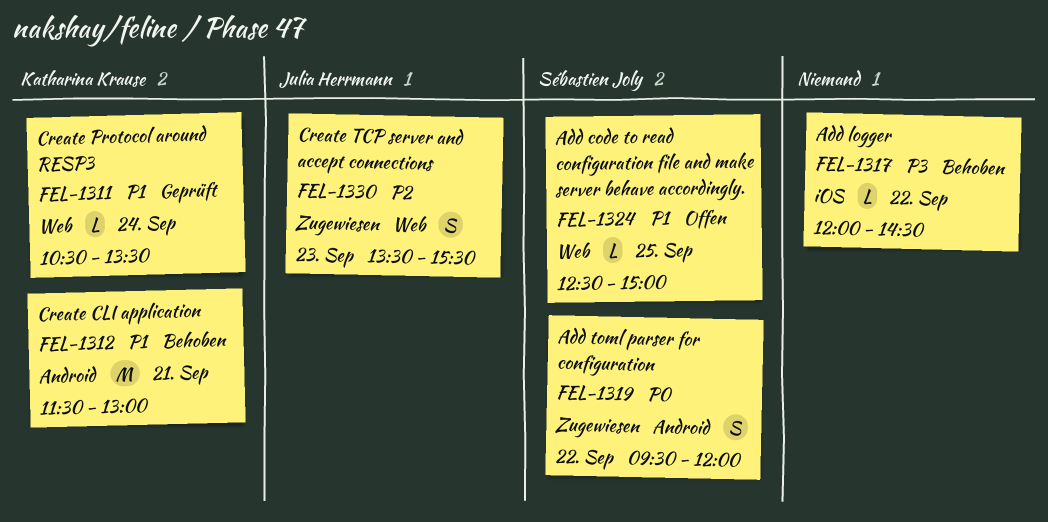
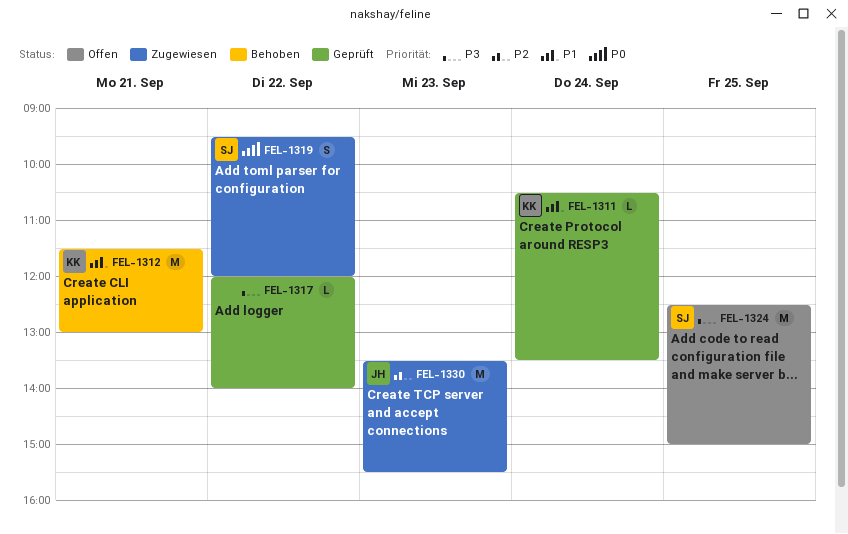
FEL-1317, status: Behoben -> Geprüft
FEL-1317, ends: 14:30 -> 14:00
FEL-1324, priority: P1 -> P3
FEL-1324, estimate: L -> M
FEL-1330, estimate: S -> M

